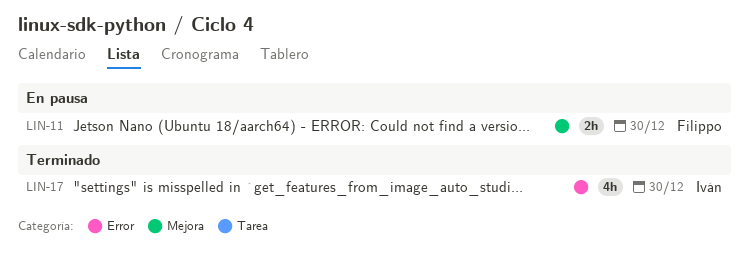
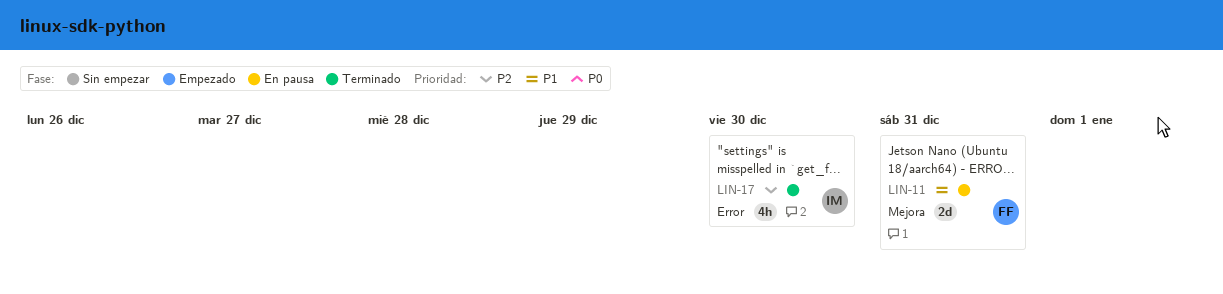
LIN-11, estimate: 2h -> 2d
LIN-11, due: Dec 30 -> Dec 31

